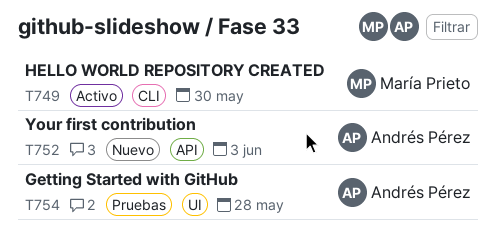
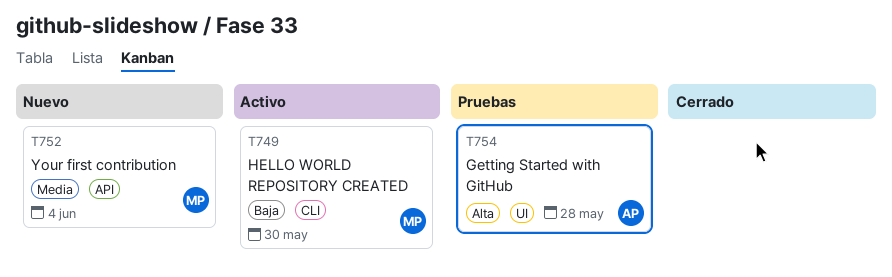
T752, owner: Andrés Pérez -> María Prieto
T752, due: Jun 3 -> Jun 4

